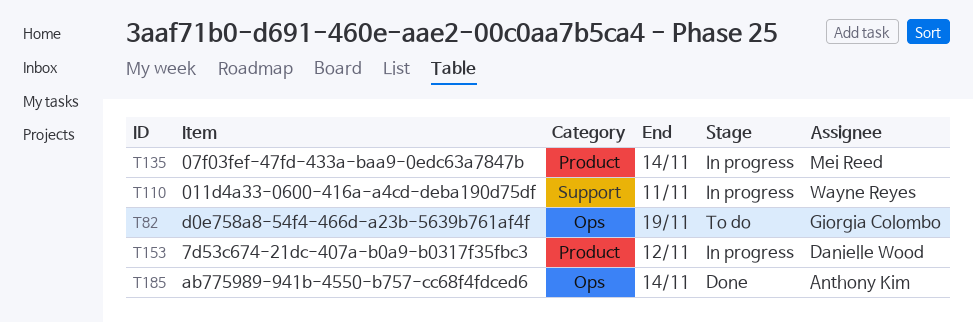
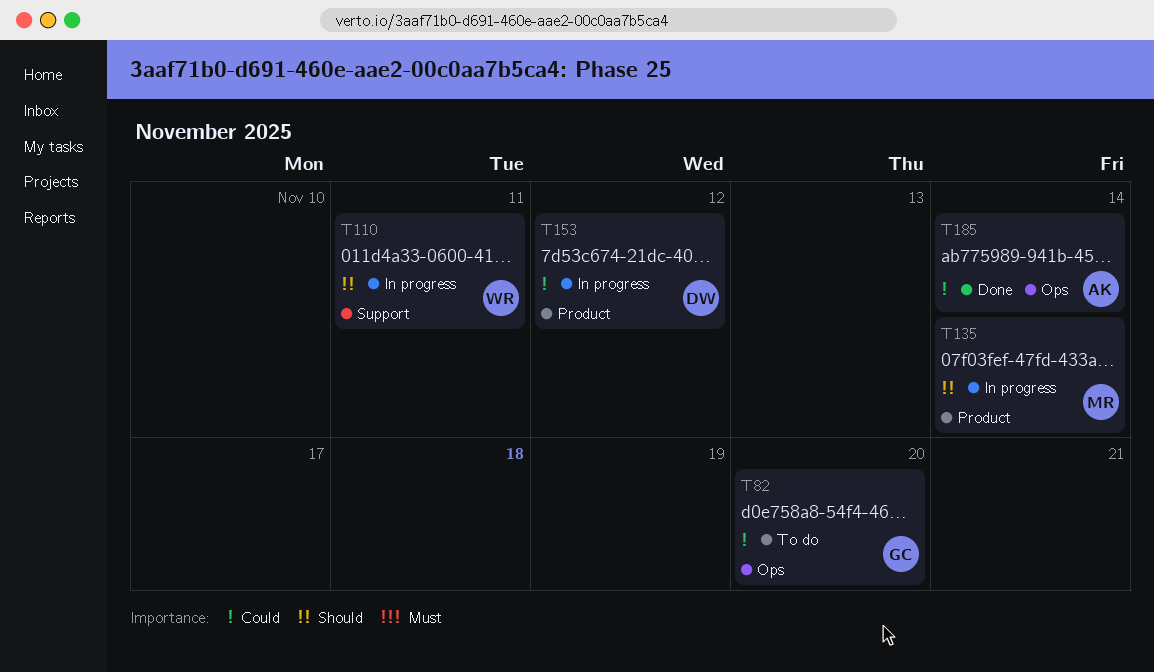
T82, due: Nov 19 -> Nov 20

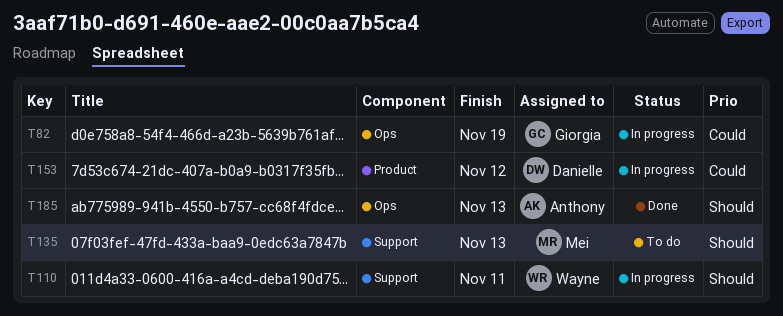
T82, status: To do -> In progress
T82, due: Nov 20 -> Nov 19
T135, status: In progress -> To do
T135, label: Product -> Support
T135, due: Nov 14 -> Nov 13
T185, priority: Could -> Should
T185, due: Nov 14 -> Nov 13

